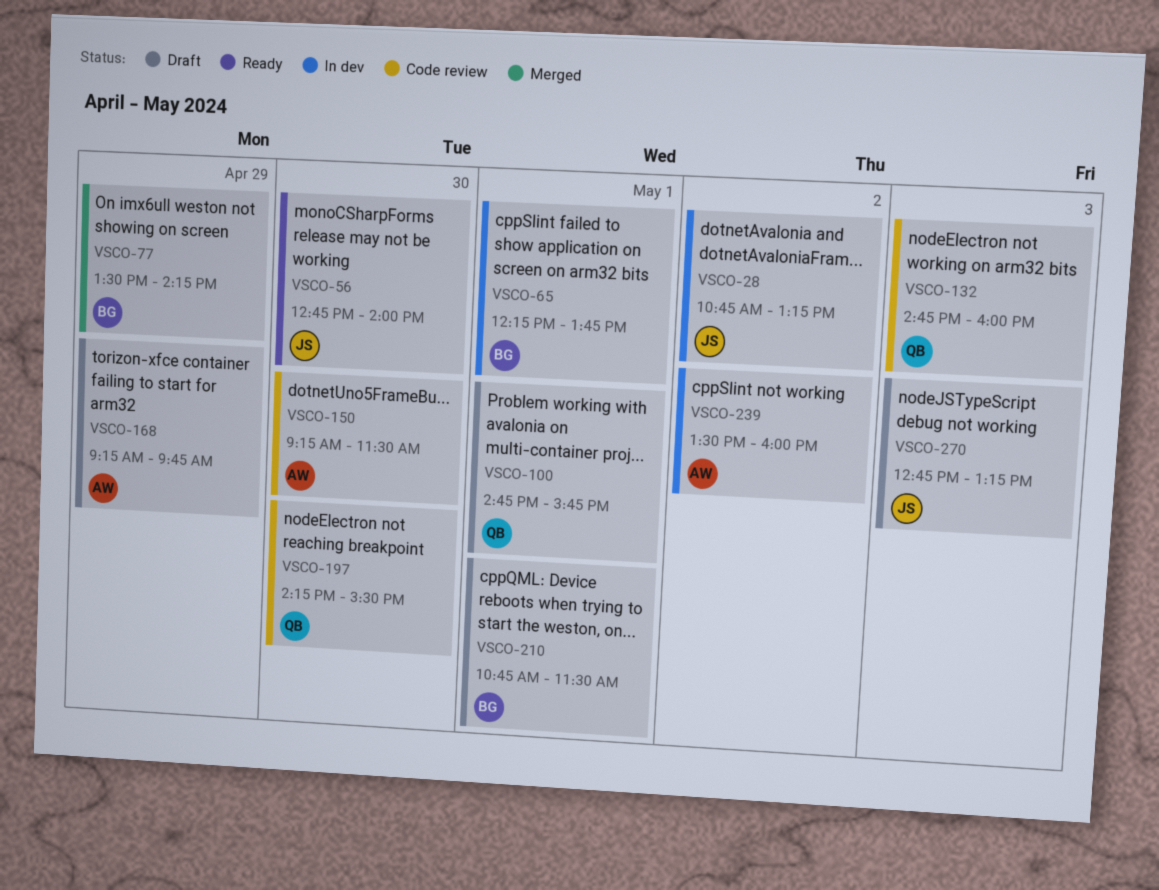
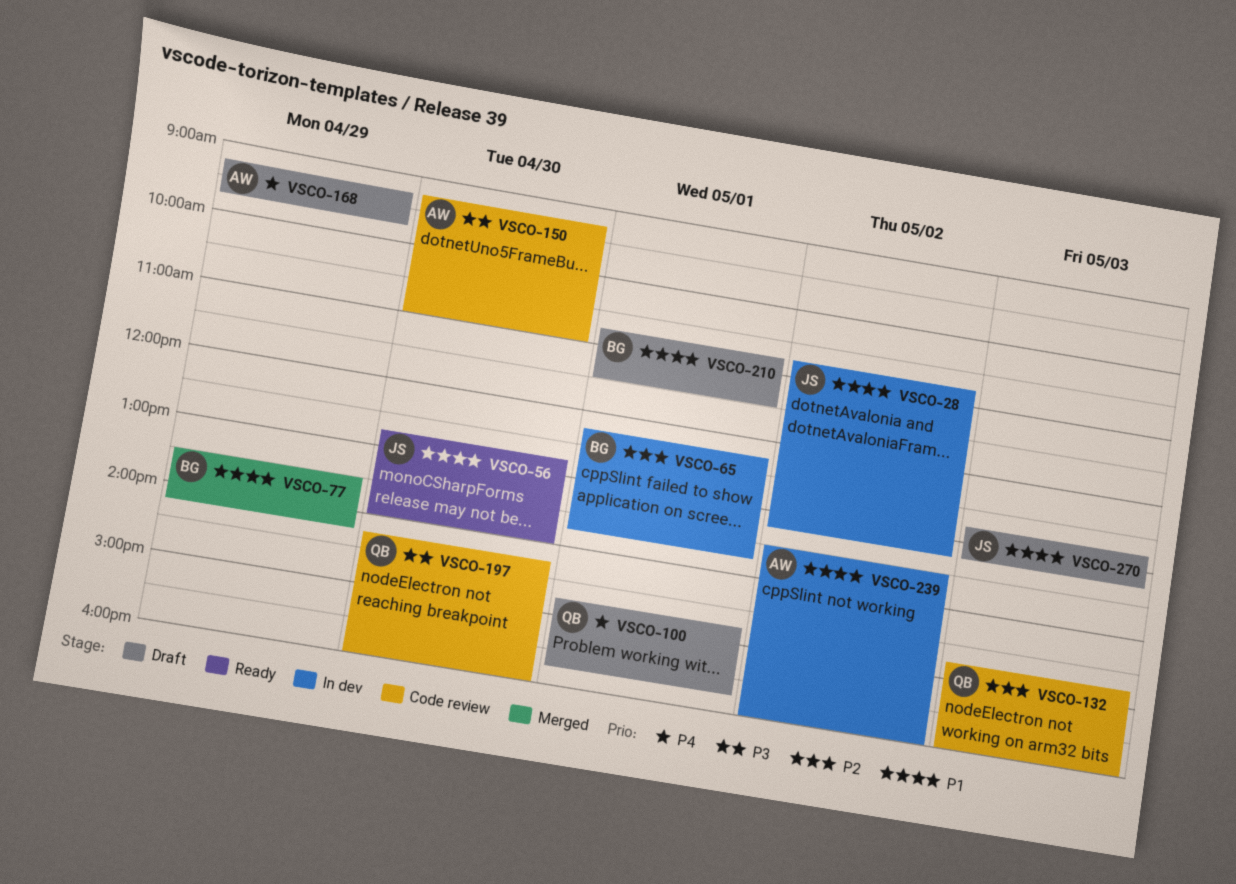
VSCO-150, ends: 11:30 -> 11:00
VSCO-197, ends: 15:30 -> 16:00

